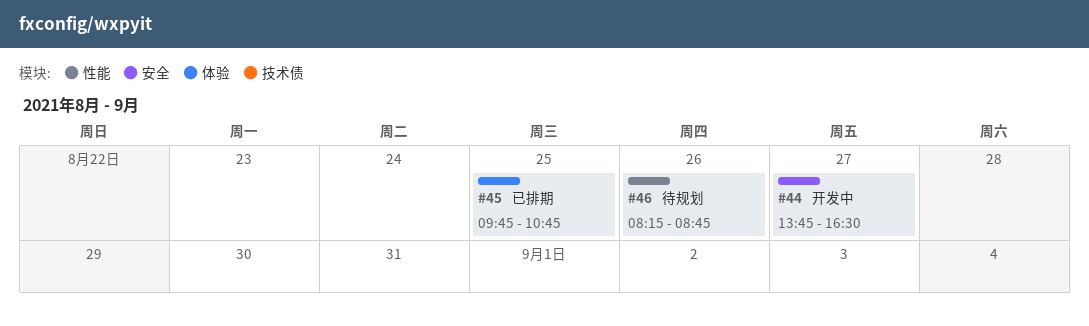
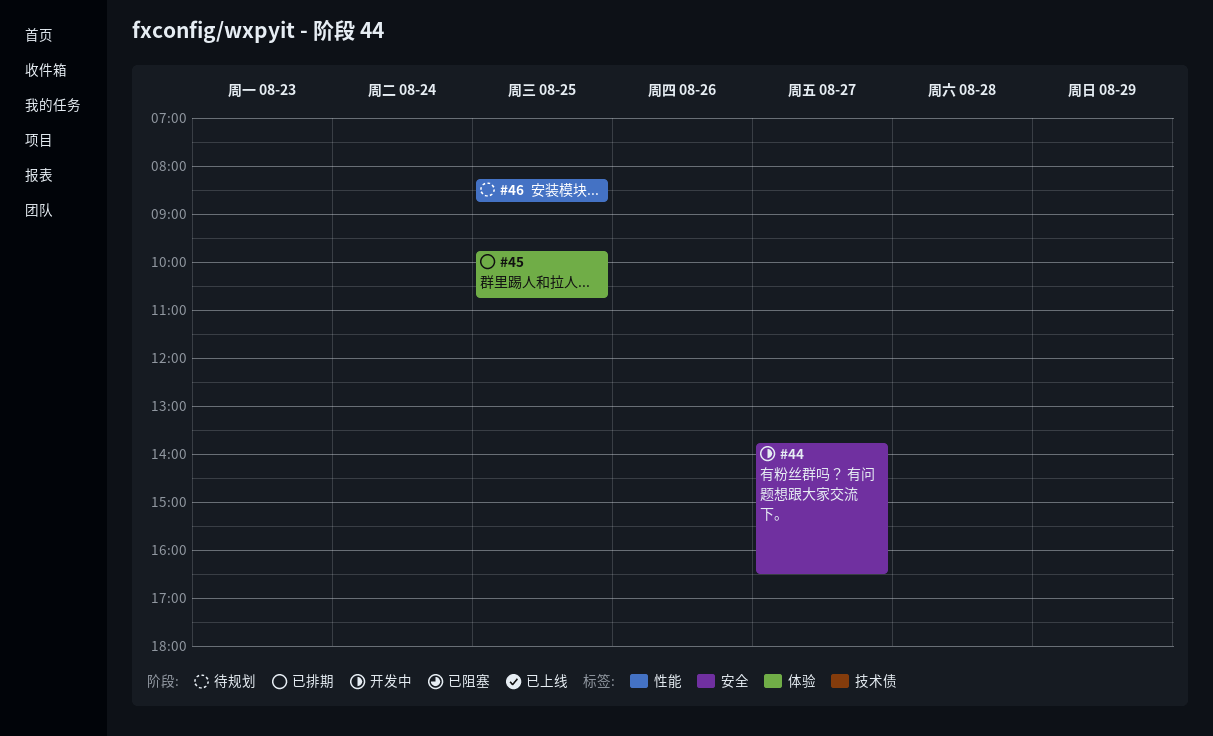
#46, day: Aug 26 -> Aug 25

